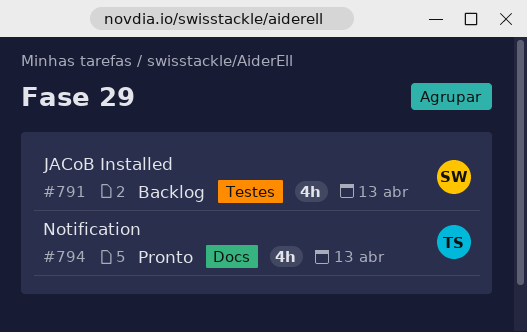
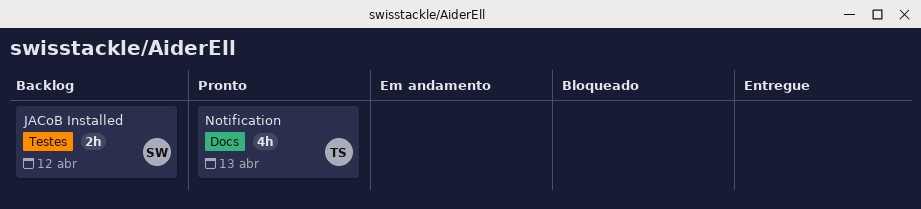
JACoB Installed, estimate: 4h -> 2h
JACoB Installed, due: Apr 13 -> Apr 12

